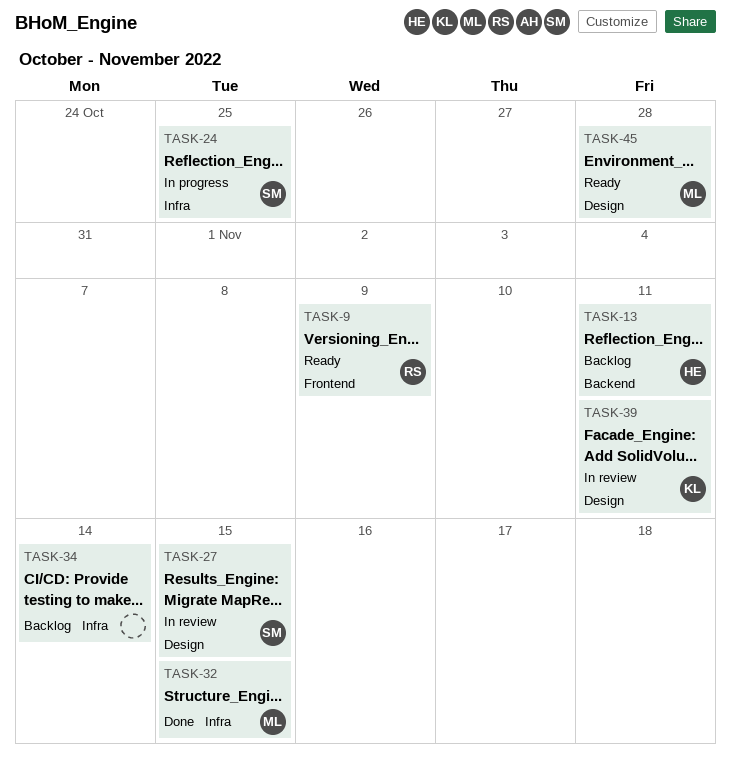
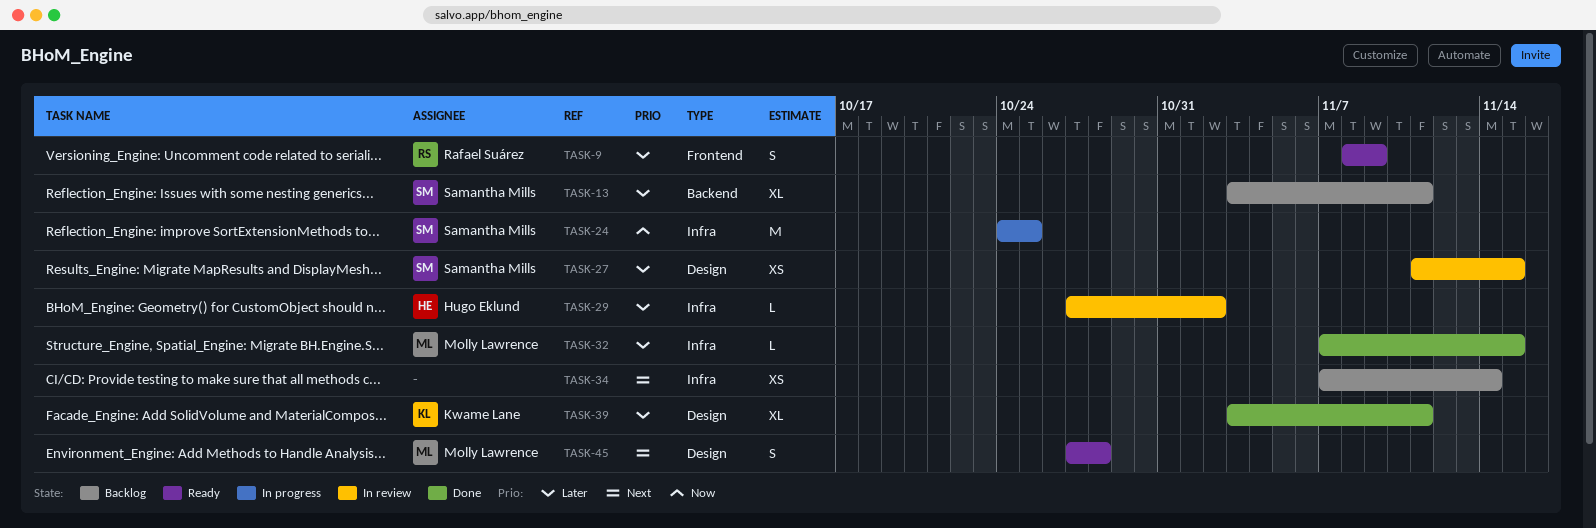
TASK-13, owner: Hugo Eklund -> Samantha Mills
TASK-29: none -> present
TASK-39, status: In review -> Done

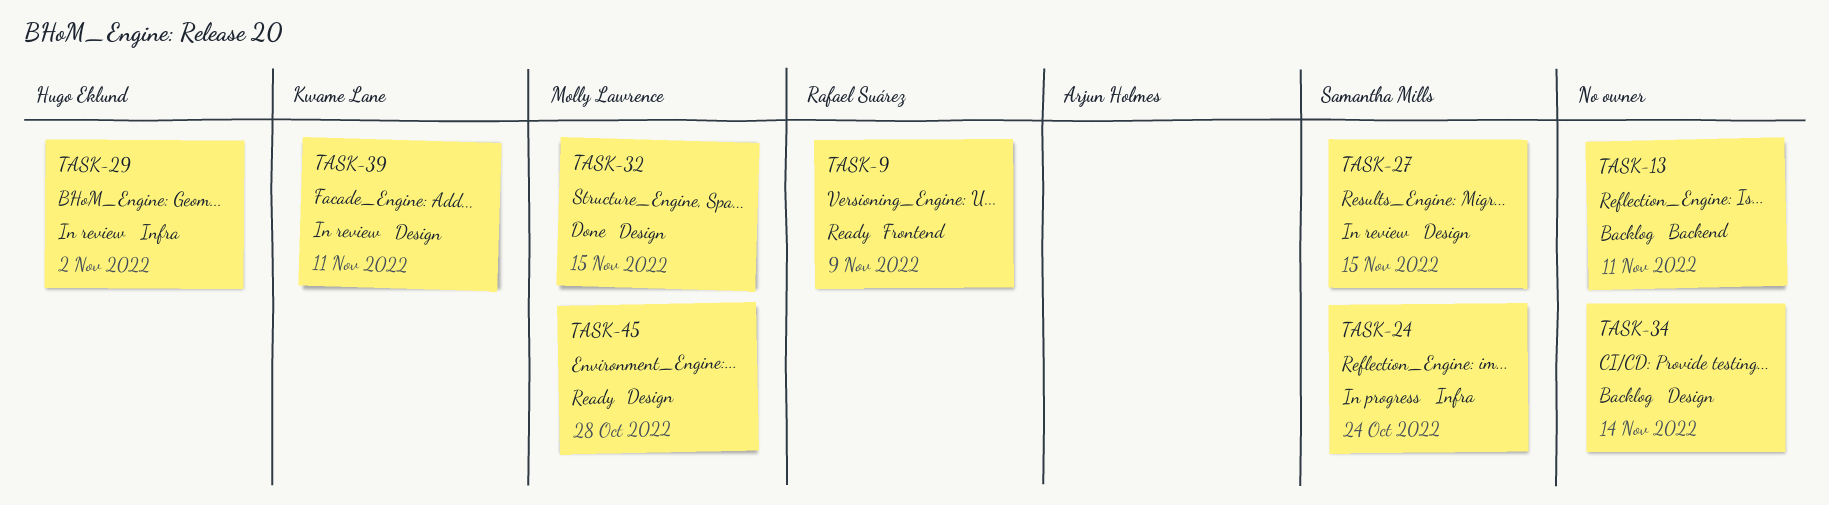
TASK-13, owner: Samantha Mills -> none
TASK-24, due: Oct 25 -> Oct 24
TASK-32, label: Infra -> Design
TASK-34, label: Infra -> Design
TASK-39, status: Done -> In review

